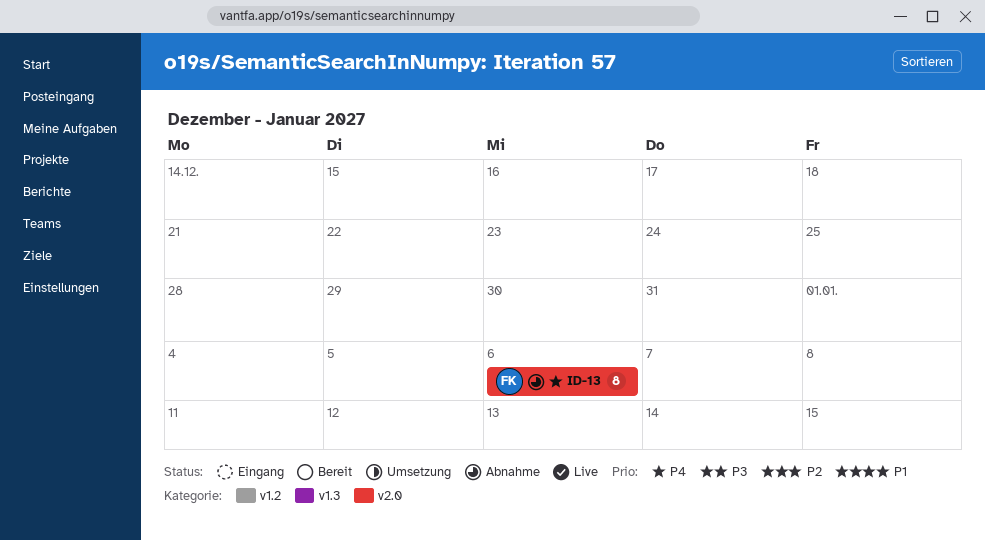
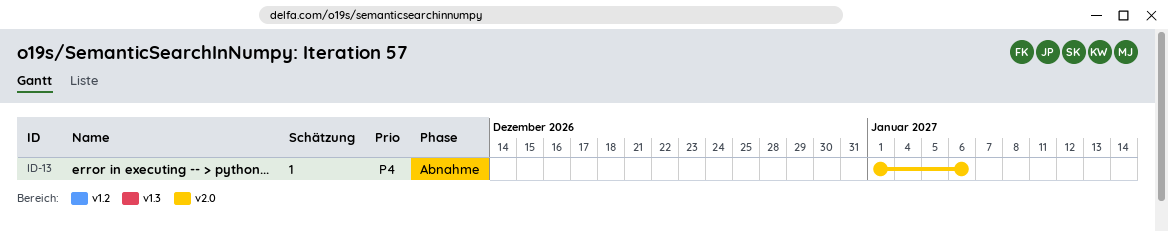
ID-13, estimate: 8 -> 1
ID-13, start: Jan 6 -> Jan 1

